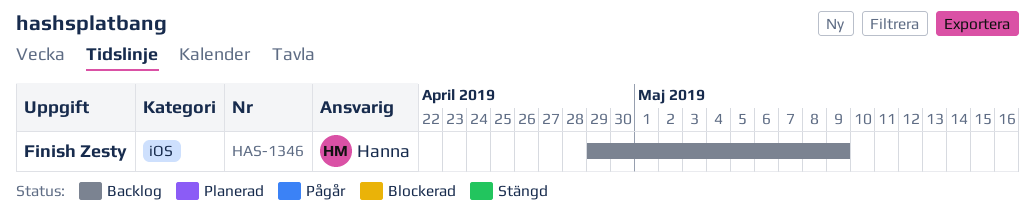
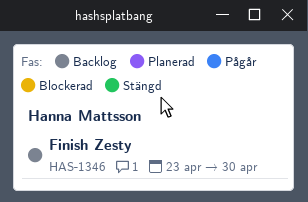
HAS-1346, start: Apr 29 -> Apr 23
HAS-1346, due: May 9 -> Apr 30

